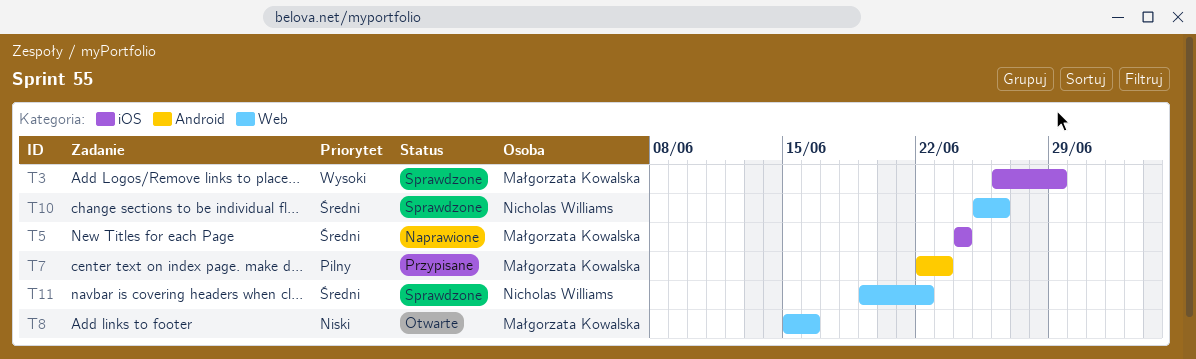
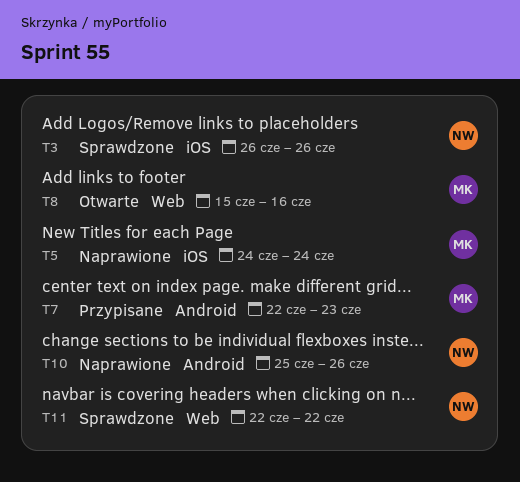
T3, owner: Małgorzata Kowalska -> Nicholas Williams
T3, due: Jun 29 -> Jun 26
T10, status: Sprawdzone -> Naprawione
T10, label: Web -> Android
T11, start: Jun 19 -> Jun 22

